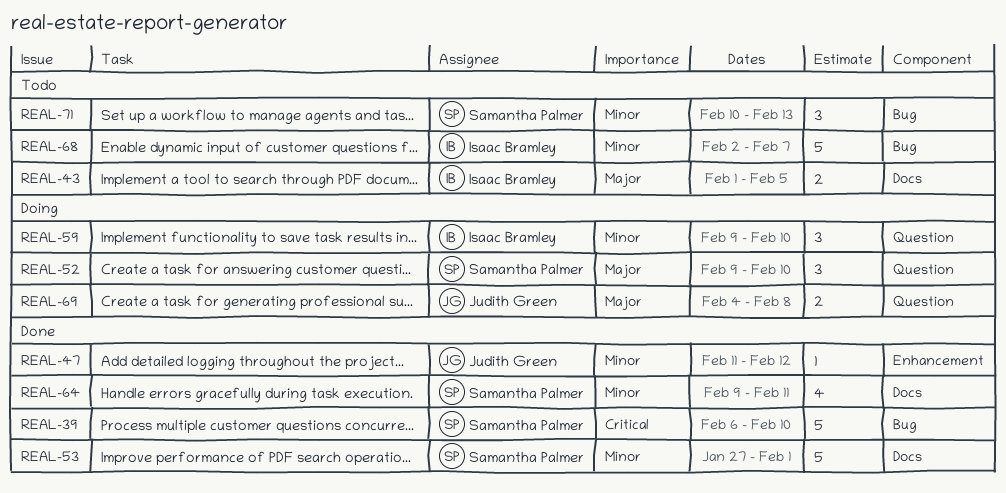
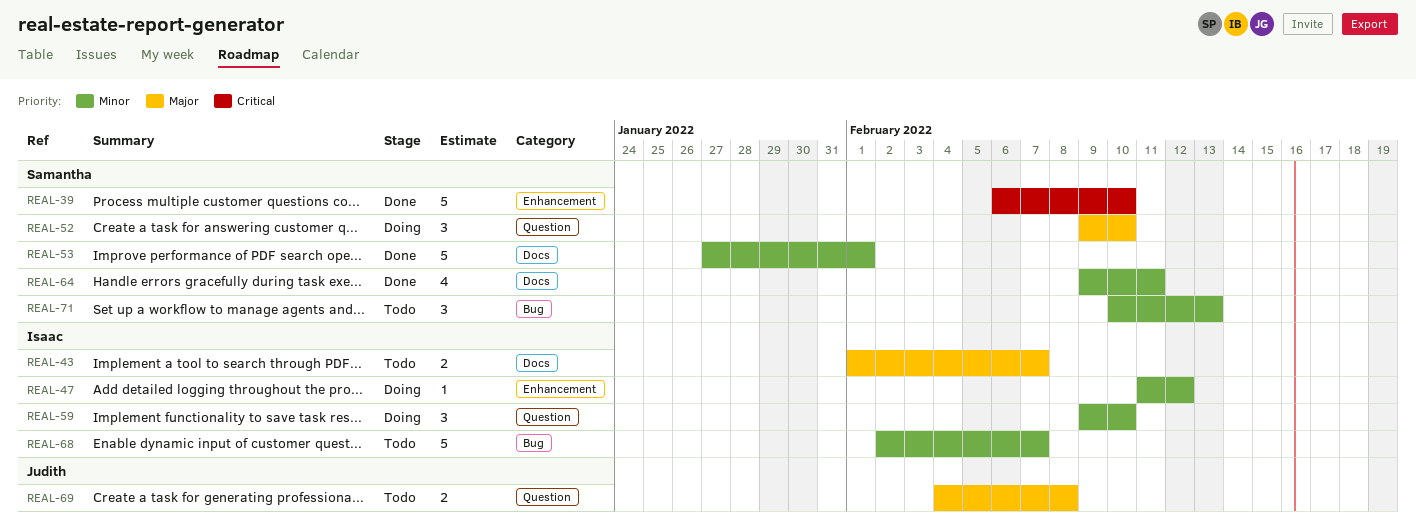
REAL-39, label: Bug -> Enhancement
REAL-43, due: Feb 5 -> Feb 7
REAL-47, status: Done -> Doing
REAL-47, owner: Judith Green -> Isaac Bramley
REAL-69, status: Doing -> Todo

